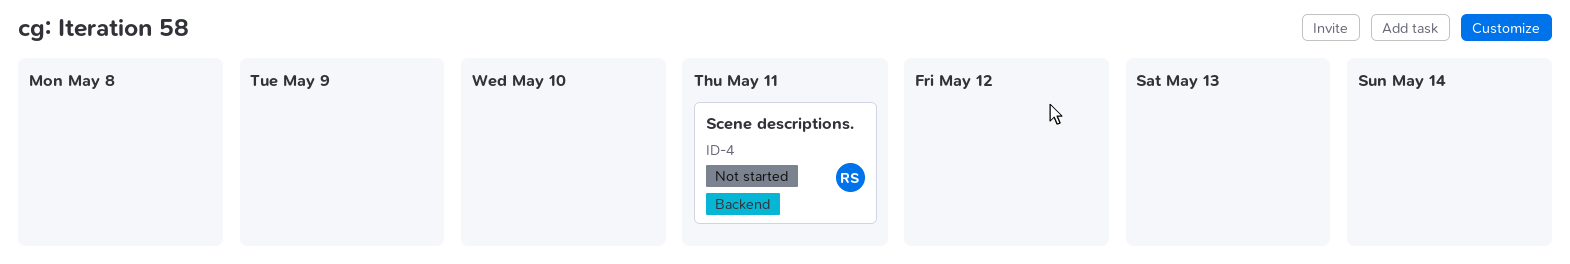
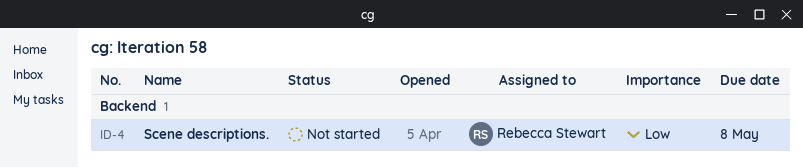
ID-4, due: May 11 -> May 8

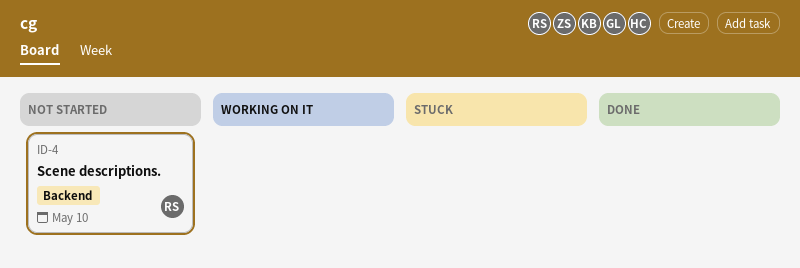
ID-4, due: May 8 -> May 10

